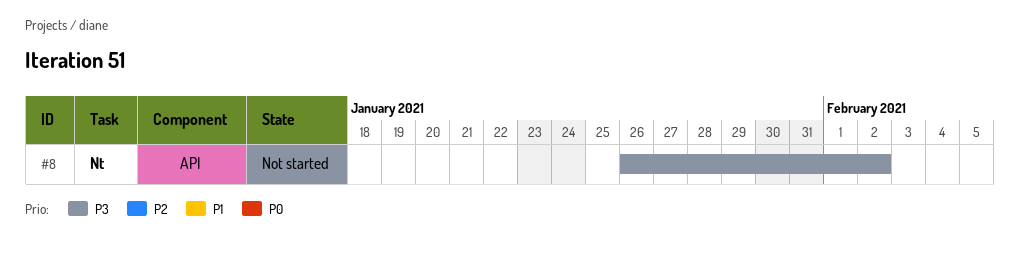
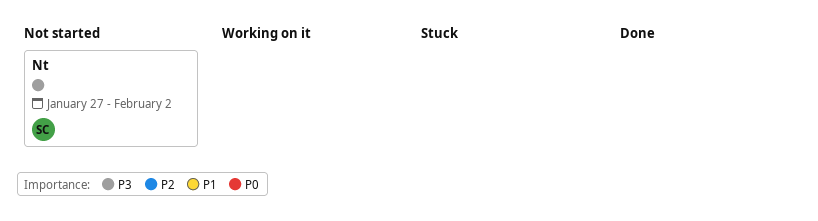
Nt, start: Jan 26 -> Jan 27

